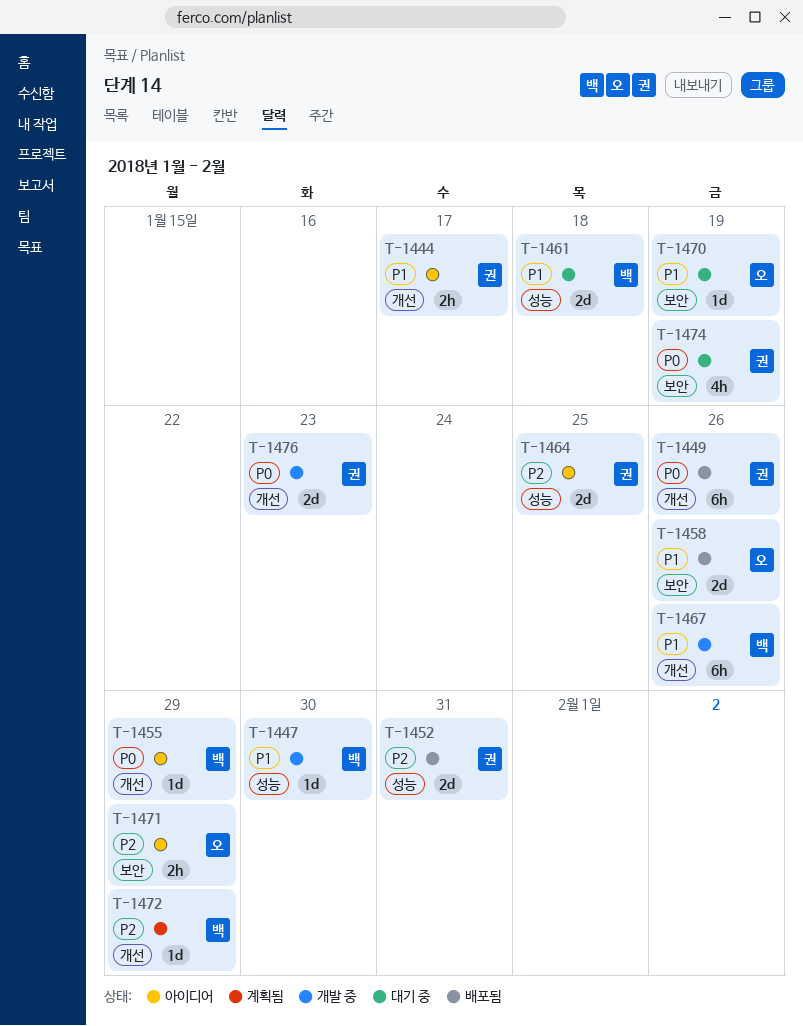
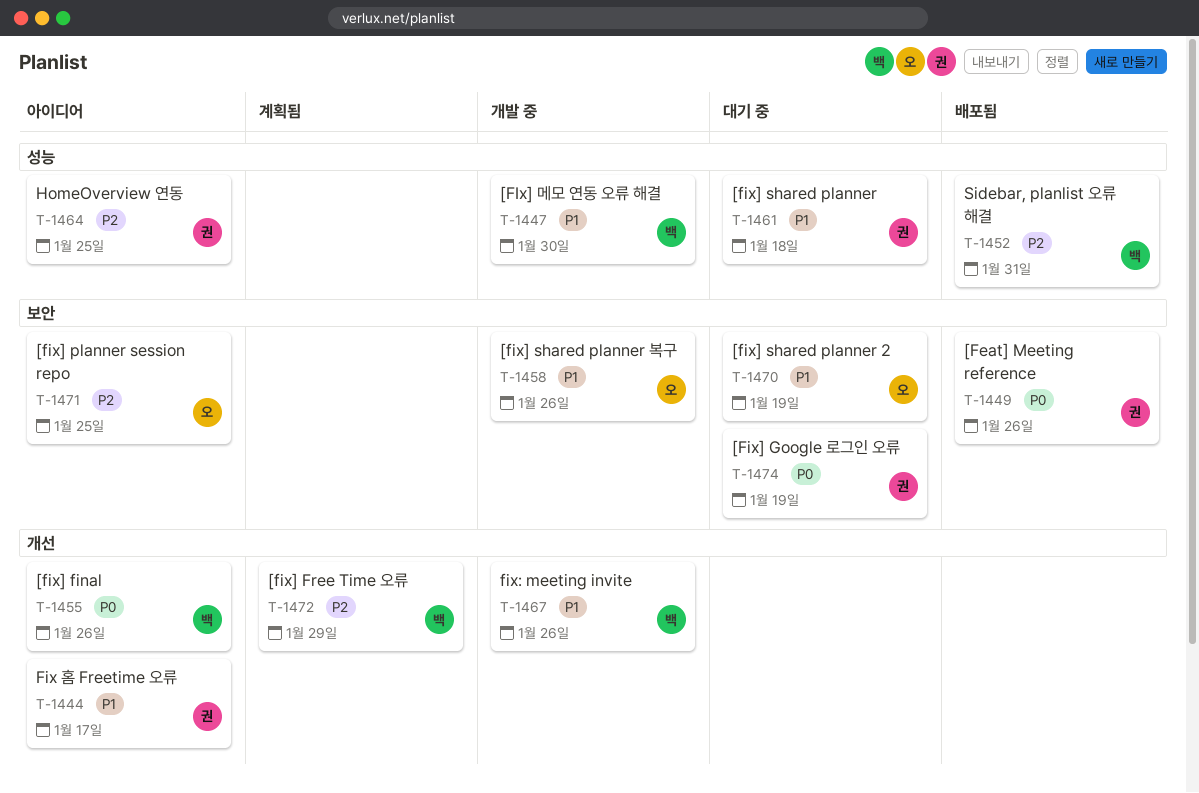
T-1449, label: 개선 -> 보안
T-1452, owner: 권 -> 백
T-1455, due: Jan 29 -> Jan 26
T-1458, status: 배포됨 -> 개발 중
T-1461, owner: 백 -> 권
T-1471, due: Jan 29 -> Jan 25
T-1476: present -> none

